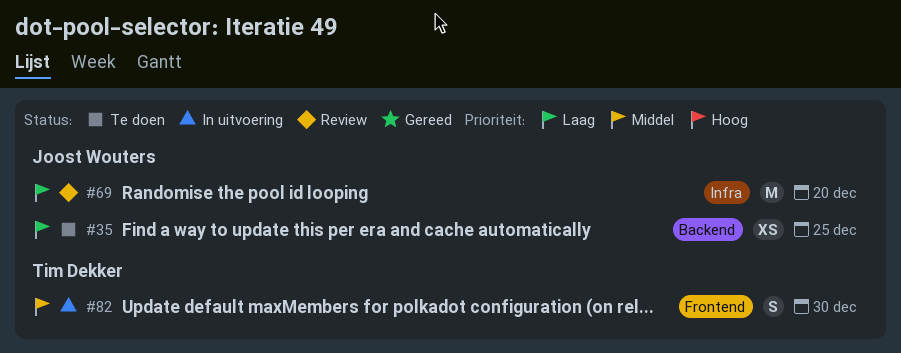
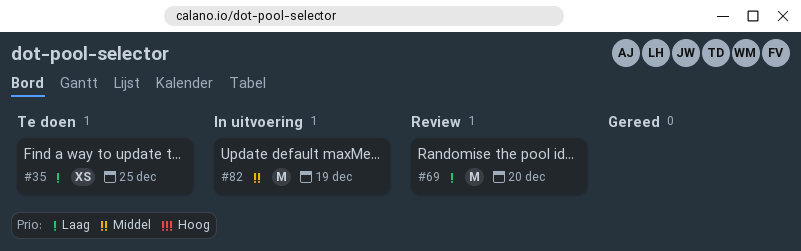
#82, estimate: S -> M
#82, due: Dec 30 -> Dec 19

